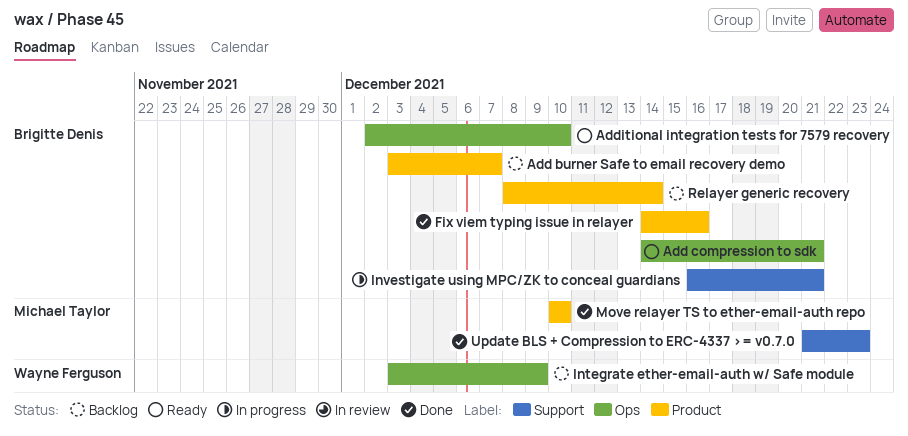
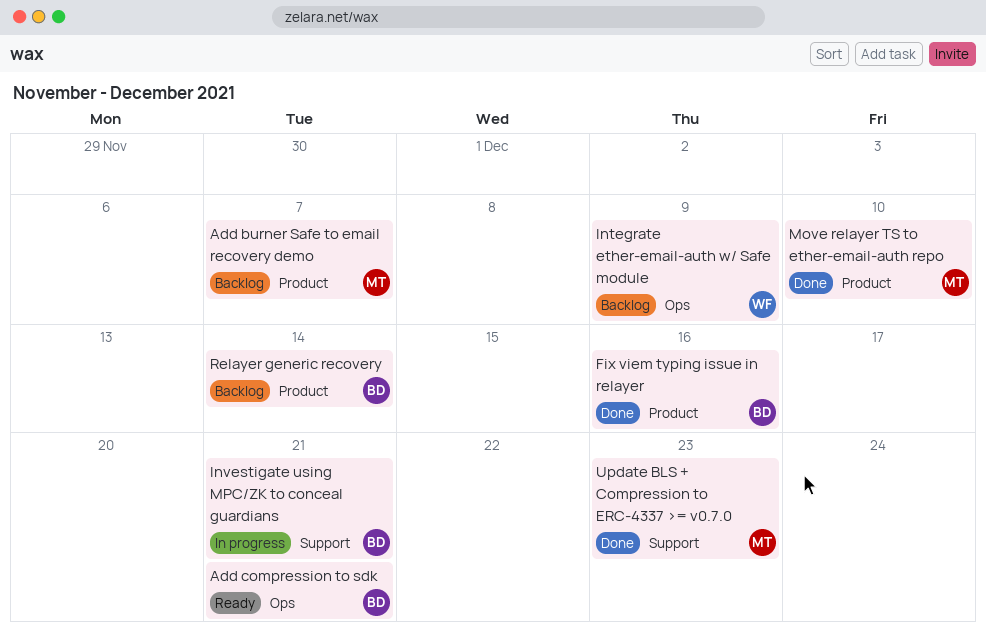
Add burner Safe to email recovery demo, owner: Brigitte Denis -> Michael Taylor
Additional integration tests for 7579 recovery: present -> none

